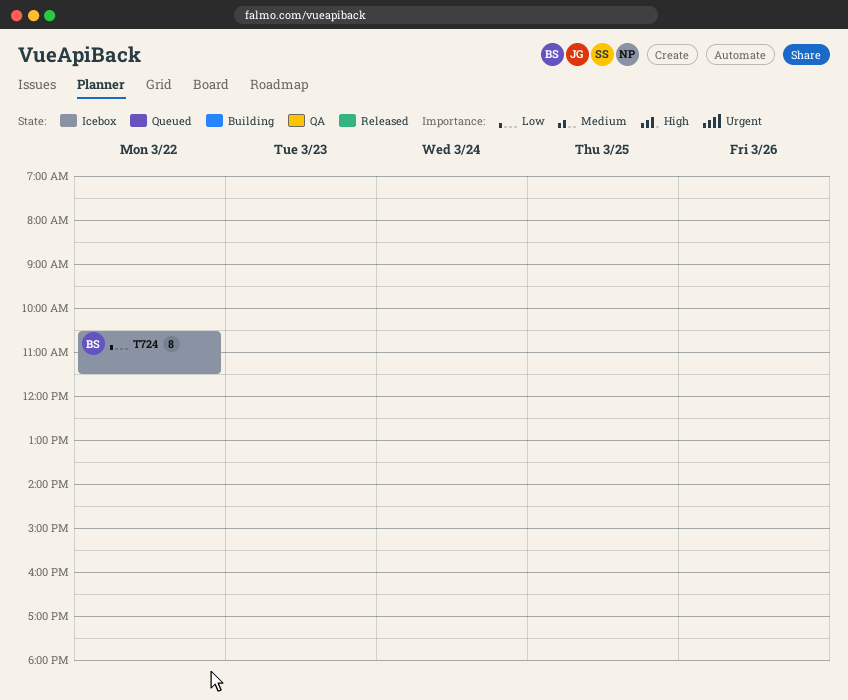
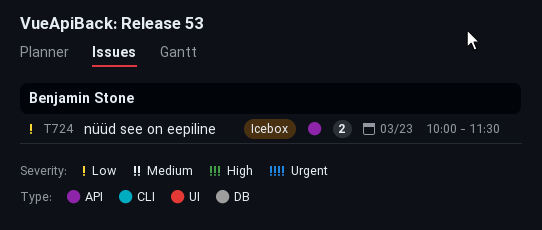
T724, estimate: 8 -> 2
T724, day: Mar 22 -> Mar 23
T724, begins: 10:30 -> 10:00

